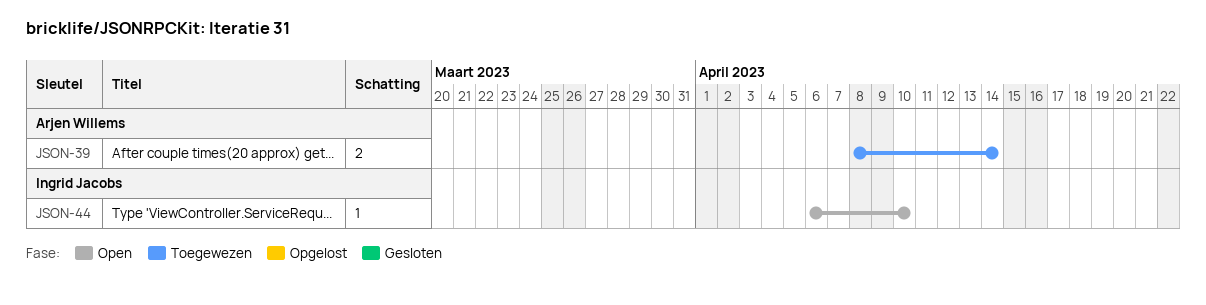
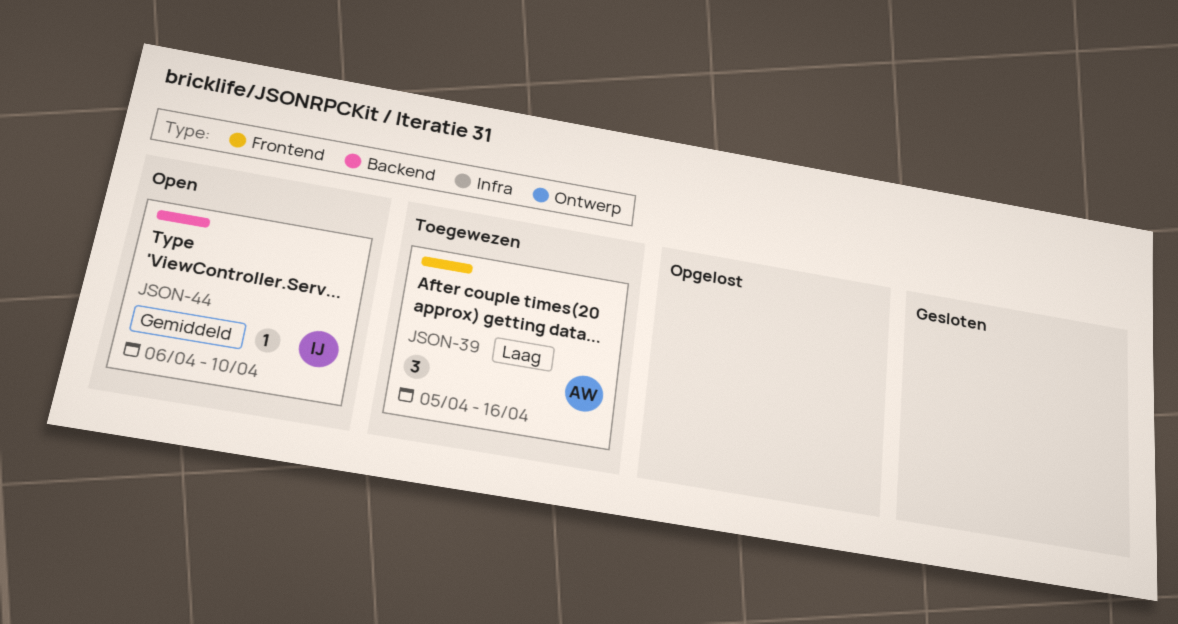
JSON-39, estimate: 2 -> 3
JSON-39, start: Apr 8 -> Apr 5
JSON-39, due: Apr 14 -> Apr 16

